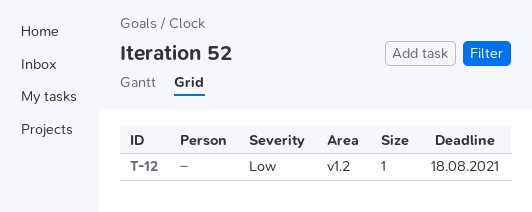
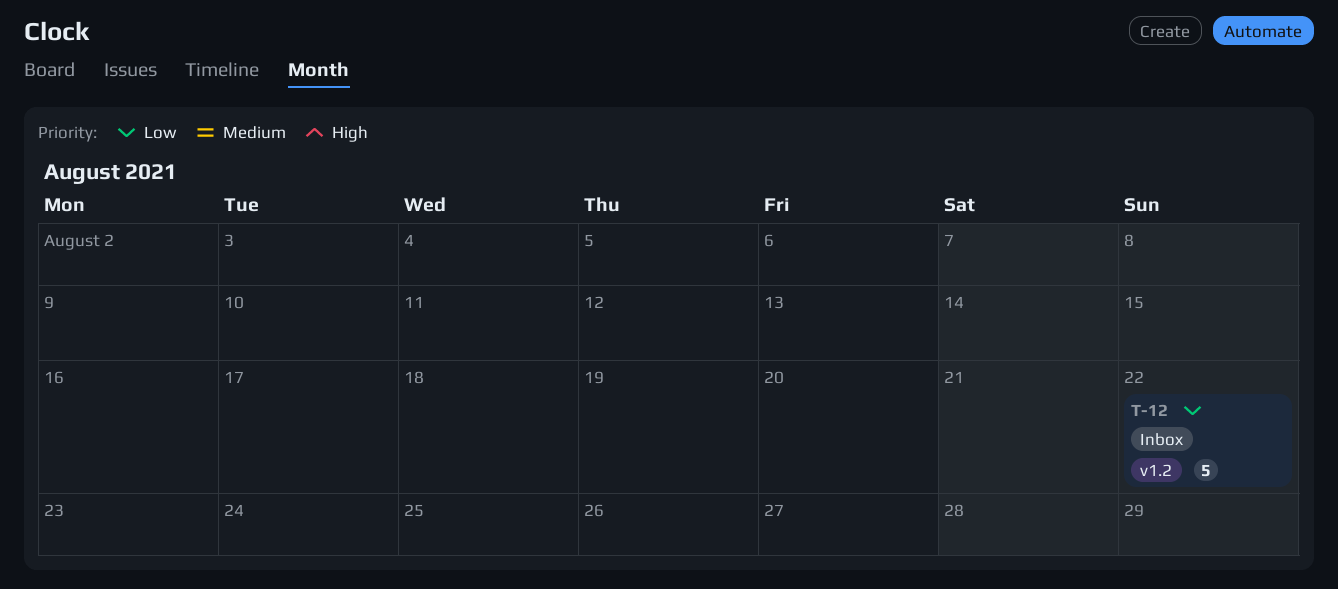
T-12, estimate: 1 -> 5
T-12, due: Aug 18 -> Aug 22

